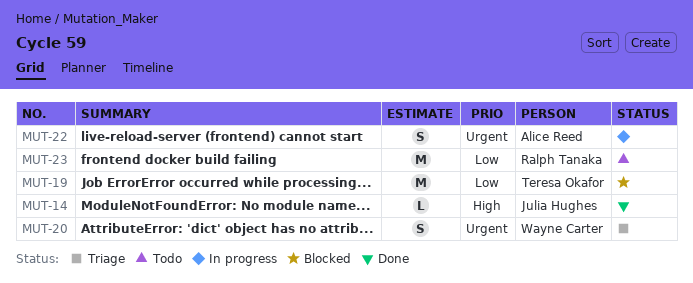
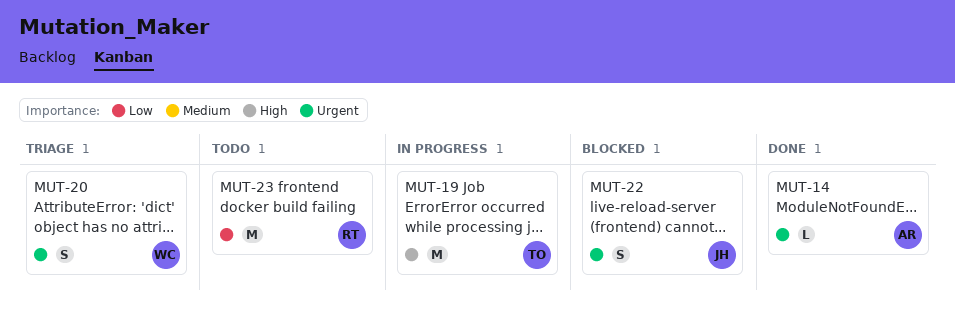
MUT-14, owner: Julia Hughes -> Alice Reed
MUT-14, priority: High -> Urgent
MUT-19, status: Blocked -> In progress
MUT-19, priority: Low -> High
MUT-22, status: In progress -> Blocked
MUT-22, owner: Alice Reed -> Julia Hughes

